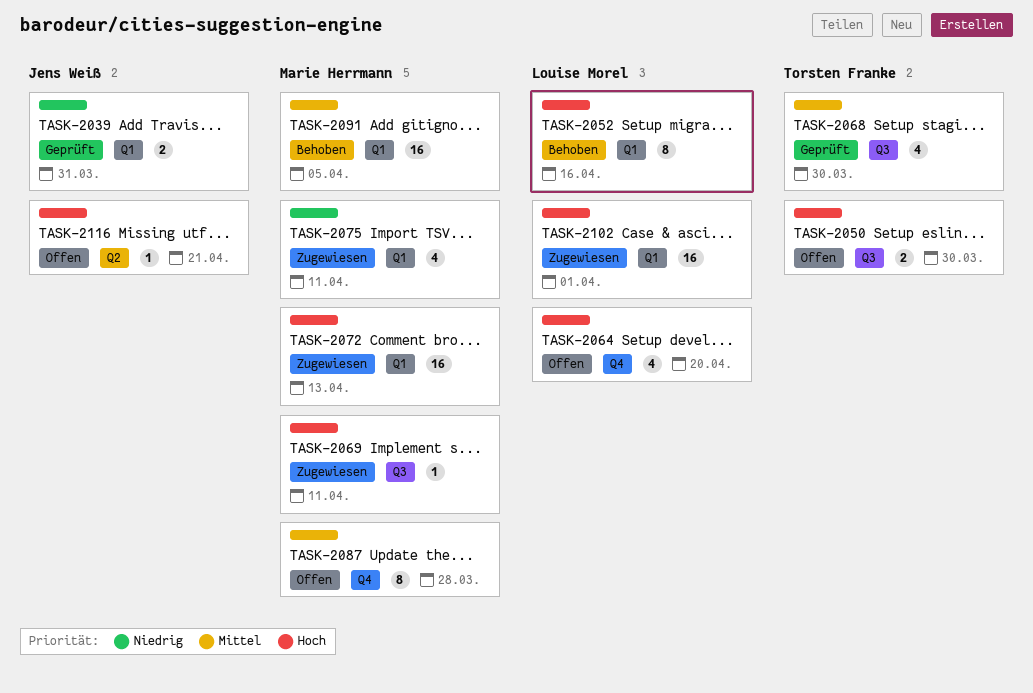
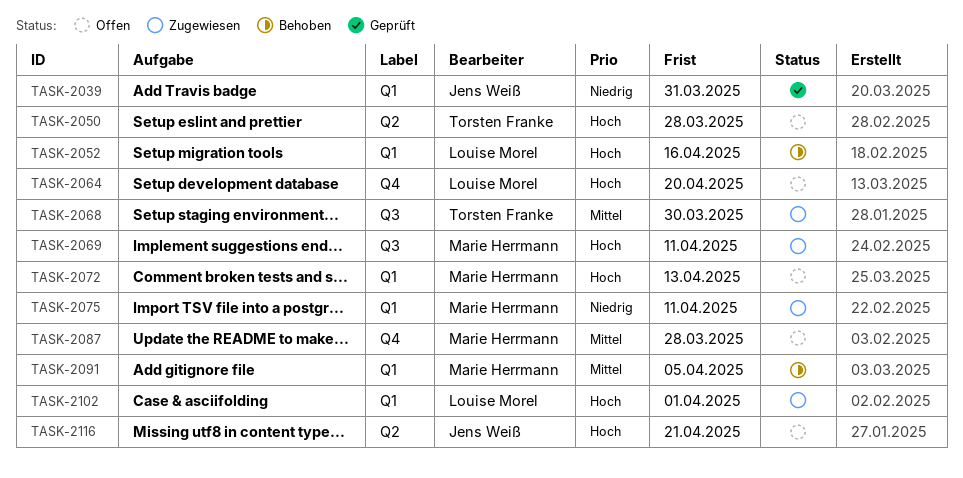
TASK-2050, label: Q3 -> Q2
TASK-2050, due: Mar 30 -> Mar 28
TASK-2068, status: Geprüft -> Zugewiesen
TASK-2072, status: Zugewiesen -> Offen

